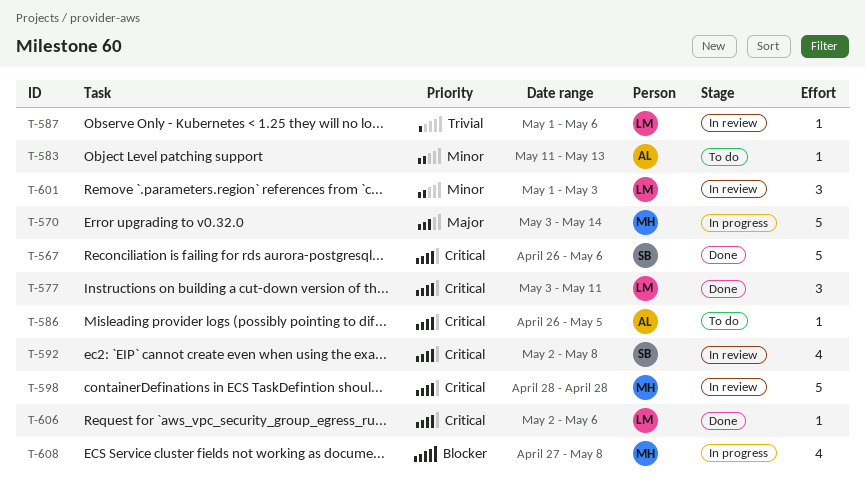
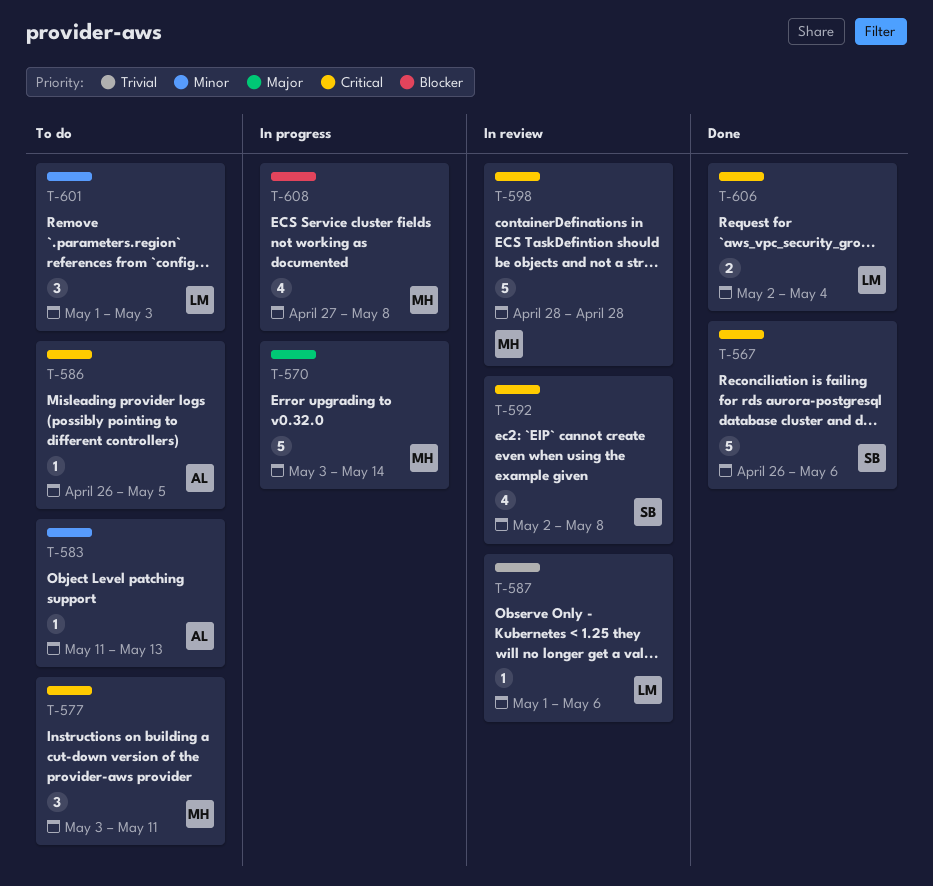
T-577, status: Done -> To do
T-577, owner: LM -> MH
T-601, status: In review -> To do
T-606, estimate: 1 -> 2
T-606, due: May 6 -> May 4

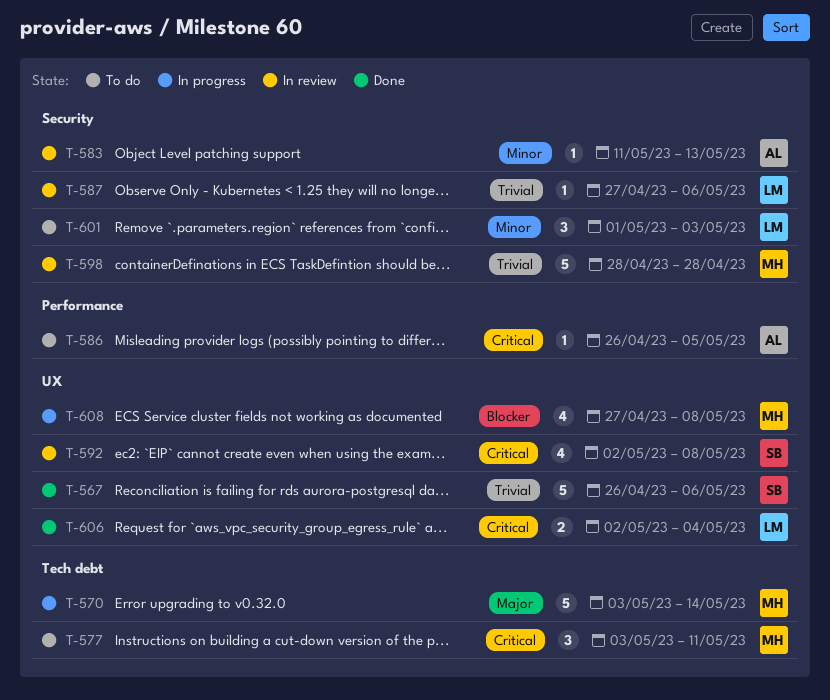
T-567, priority: Critical -> Trivial
T-583, status: To do -> In review
T-587, start: May 1 -> Apr 27
T-598, priority: Critical -> Trivial

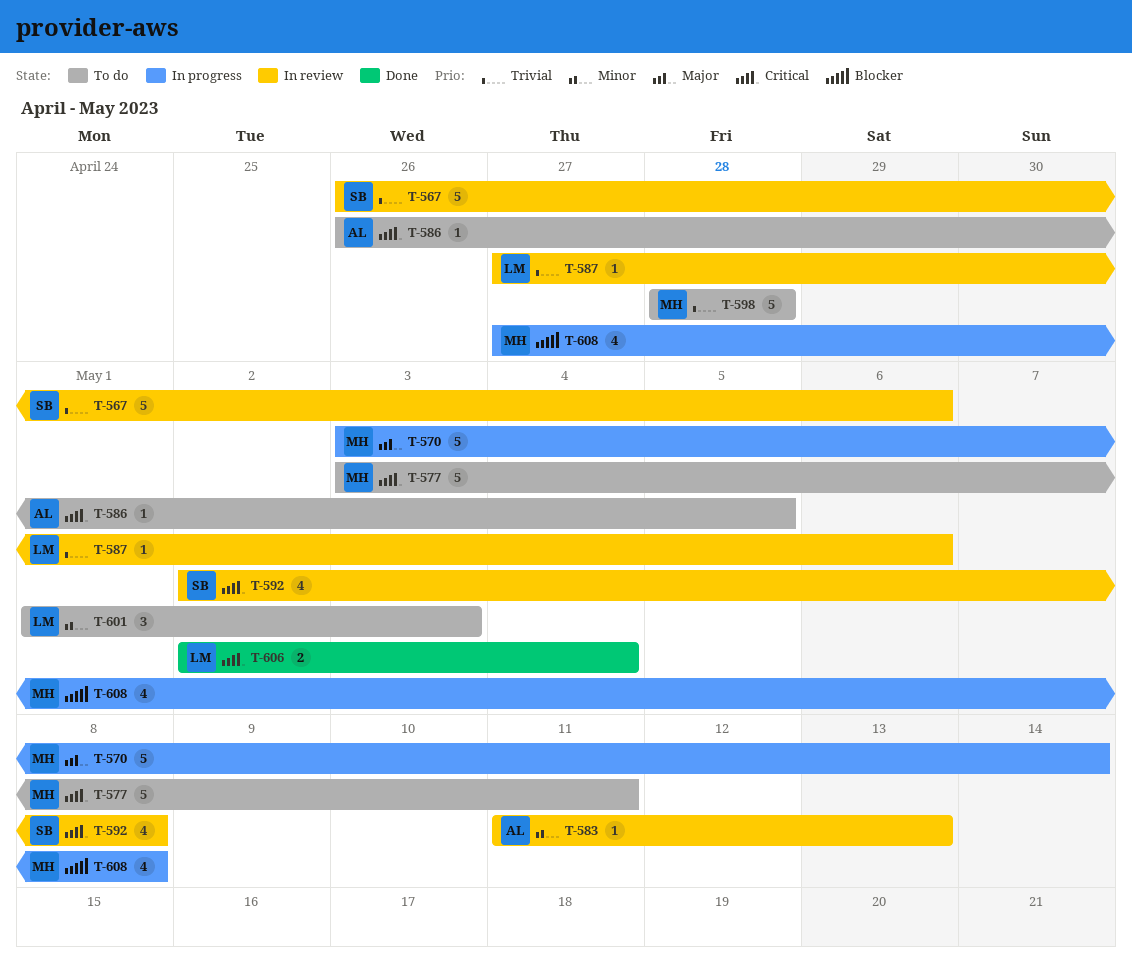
T-567, status: Done -> In review
T-577, estimate: 3 -> 5
T-598, status: In review -> To do

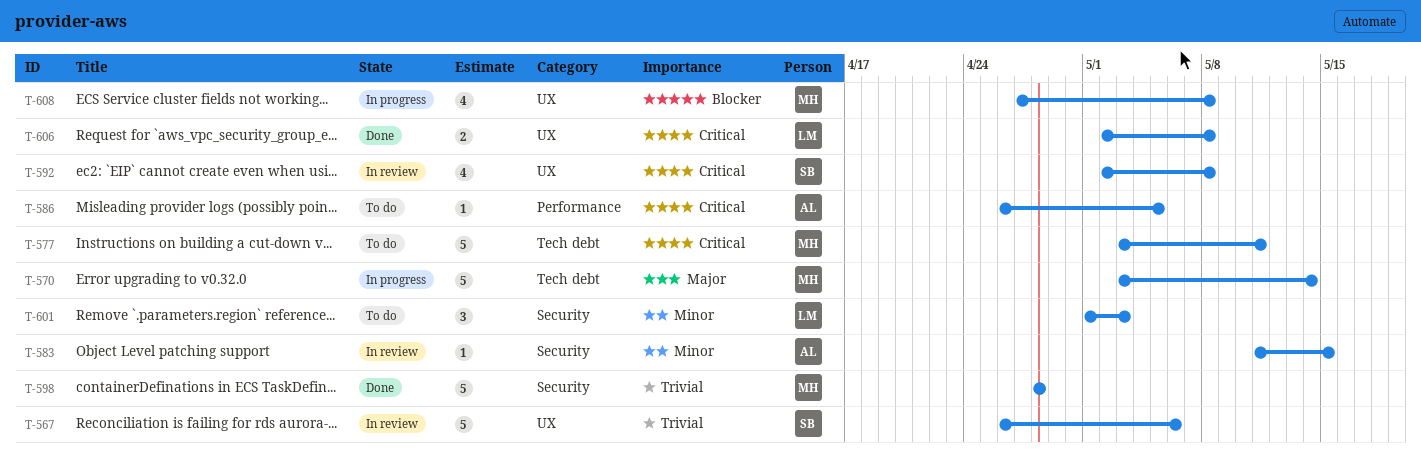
T-583, due: May 13 -> May 15
T-587: present -> none
T-598, status: To do -> Done
T-606, due: May 4 -> May 8

